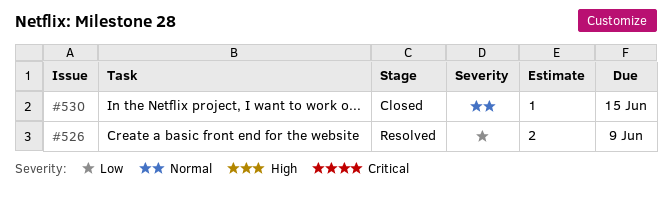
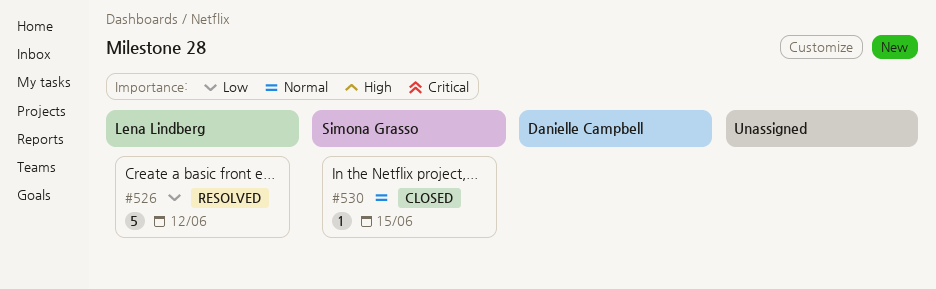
#526, estimate: 2 -> 5
#526, due: Jun 9 -> Jun 12

